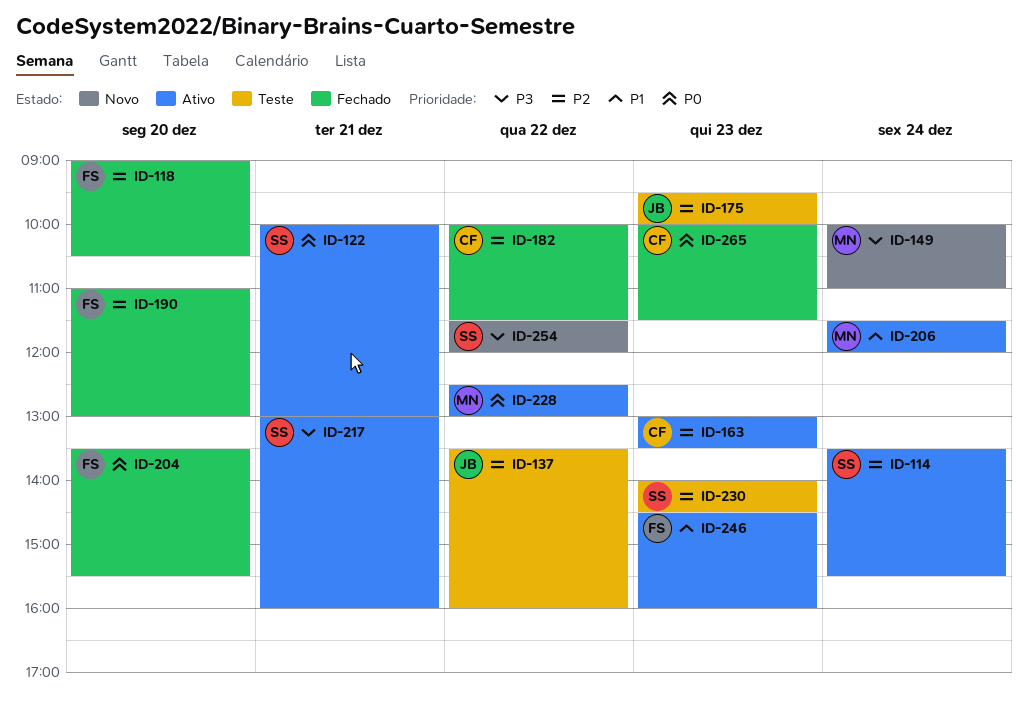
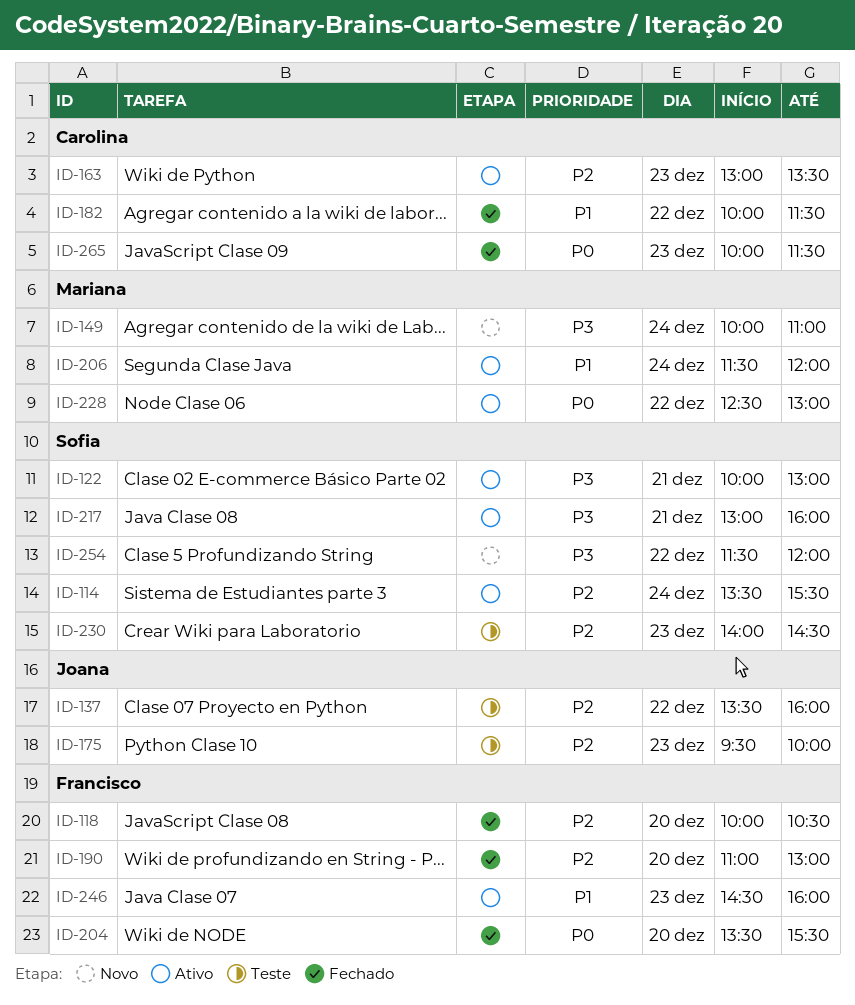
ID-118, begins: 09:00 -> 10:00
ID-122, priority: P0 -> P3
ID-182, priority: P2 -> P1

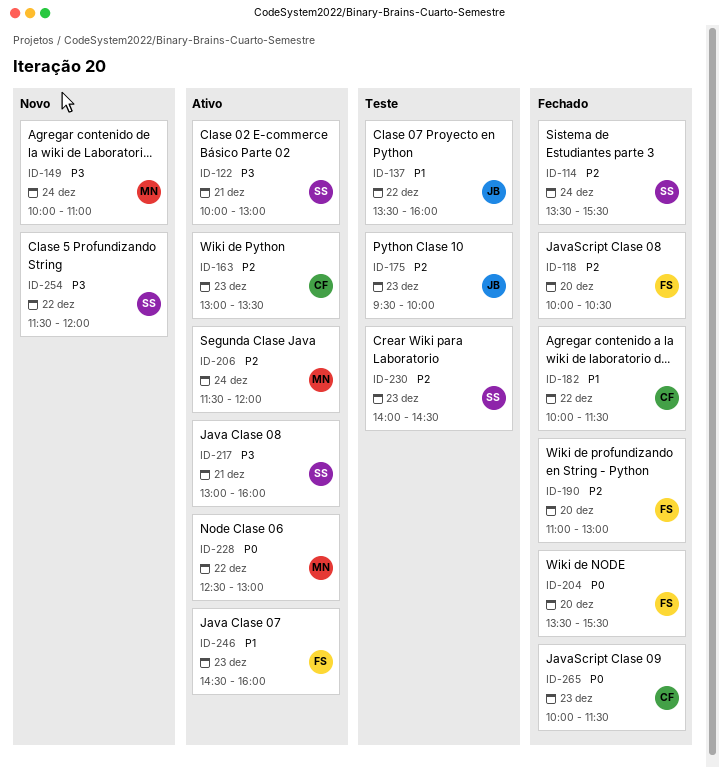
ID-114, status: Ativo -> Fechado
ID-137, priority: P2 -> P1
ID-206, priority: P1 -> P2

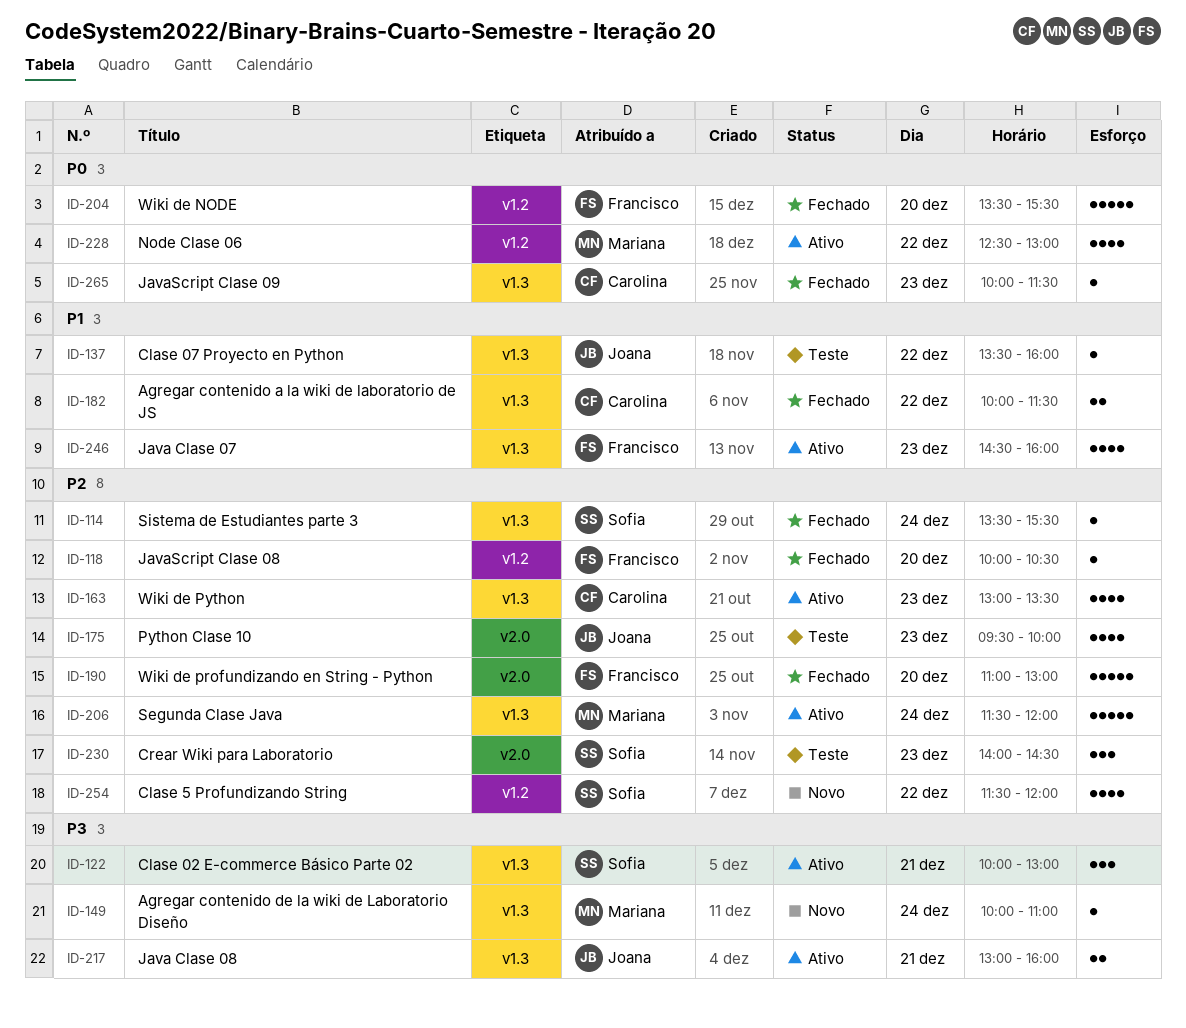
ID-217, owner: Sofia -> Joana
ID-254, priority: P3 -> P2

